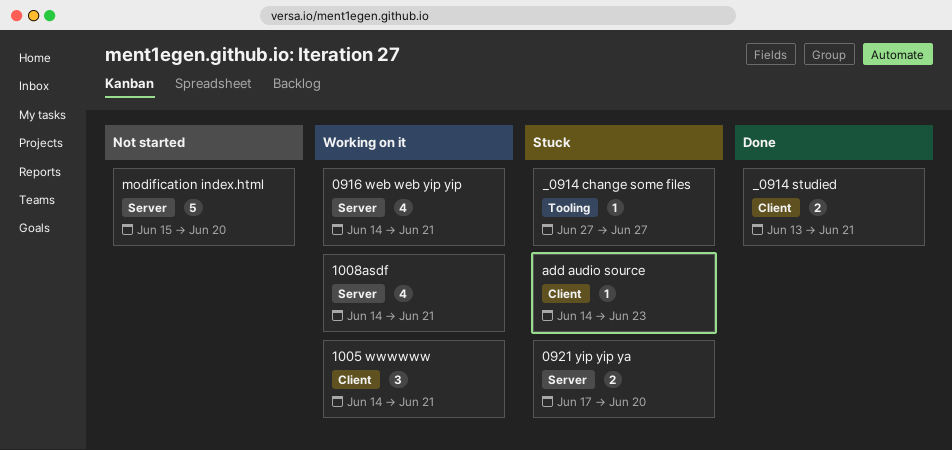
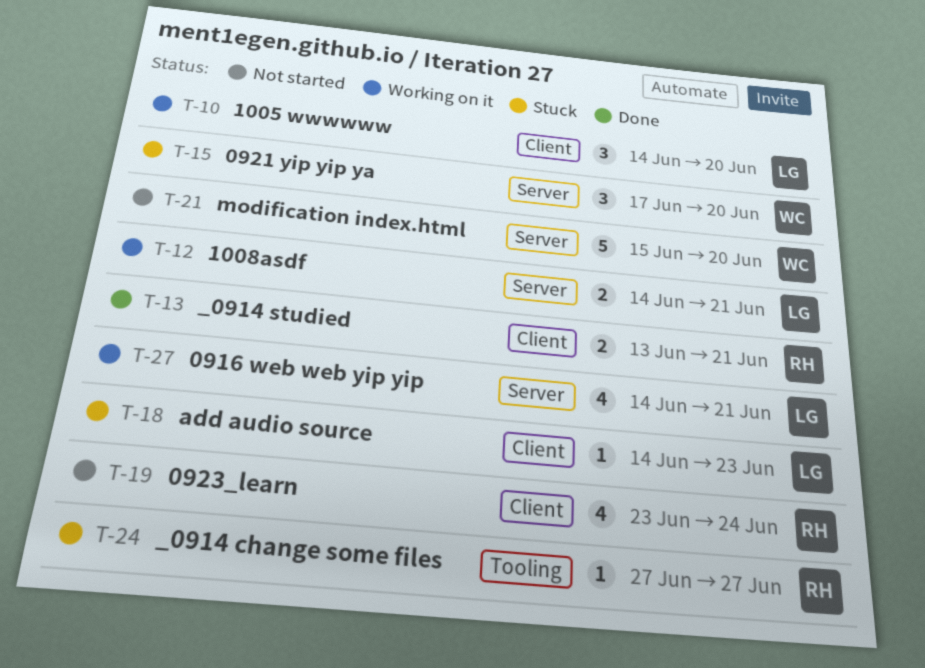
0921 yip yip ya, estimate: 2 -> 3
0923_learn: none -> present
1005 wwwwww, due: Jun 21 -> Jun 20
1008asdf, estimate: 4 -> 2

